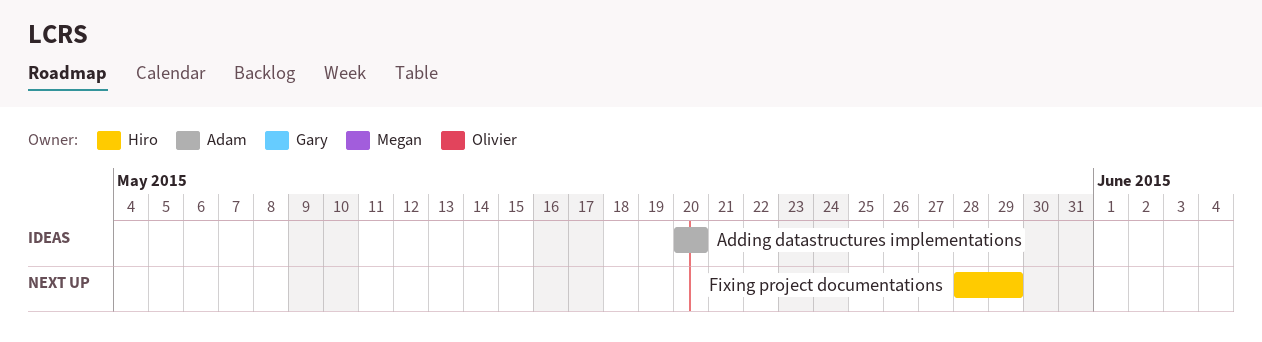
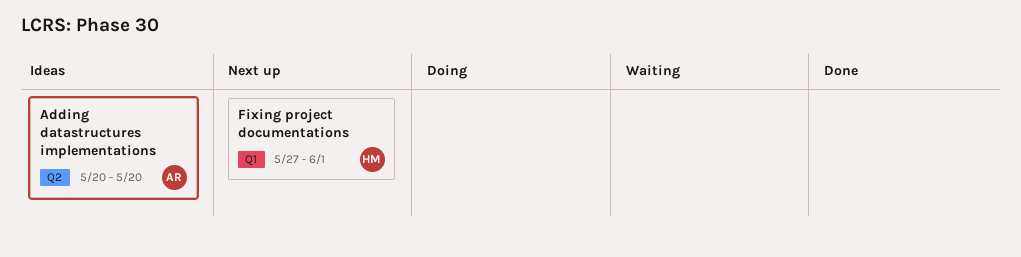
Fixing project documentations, start: May 28 -> May 27
Fixing project documentations, due: May 29 -> Jun 1

